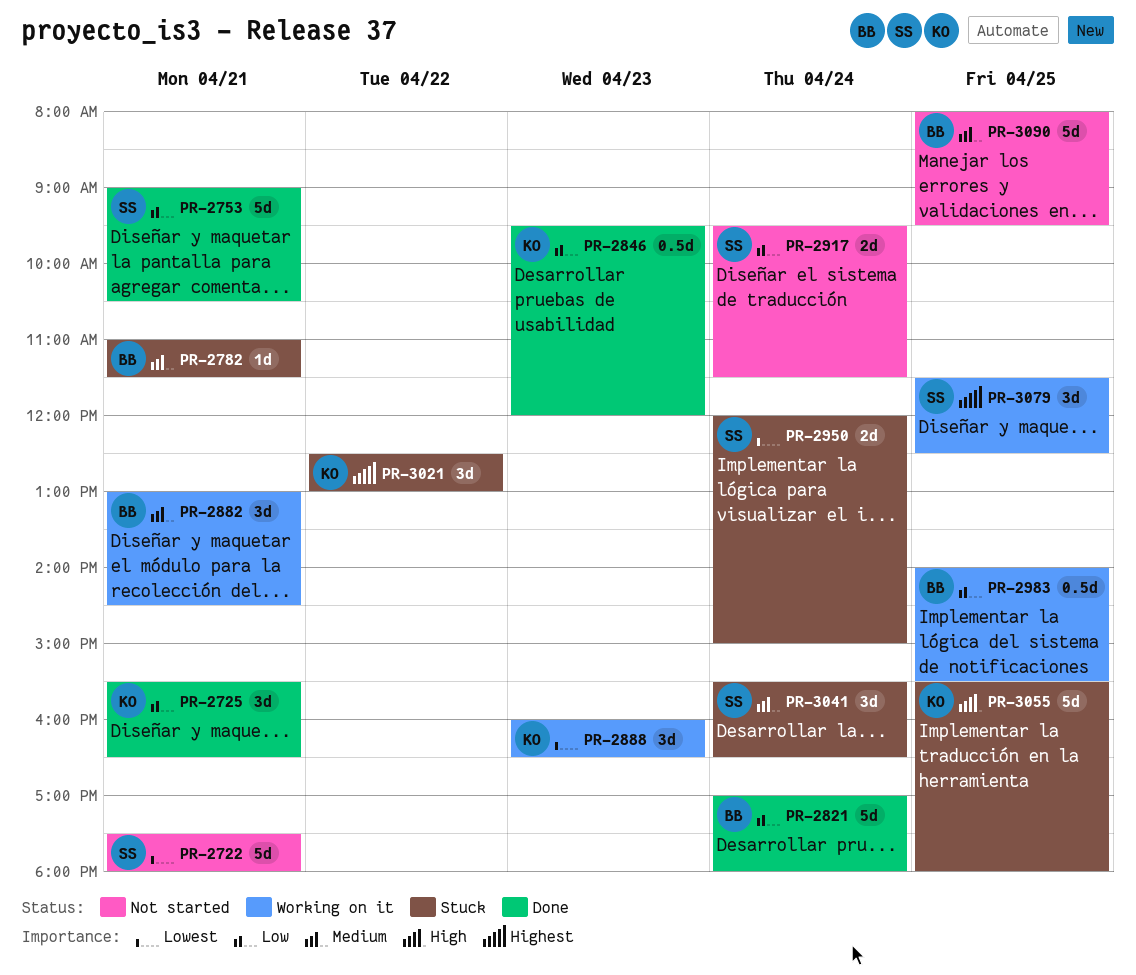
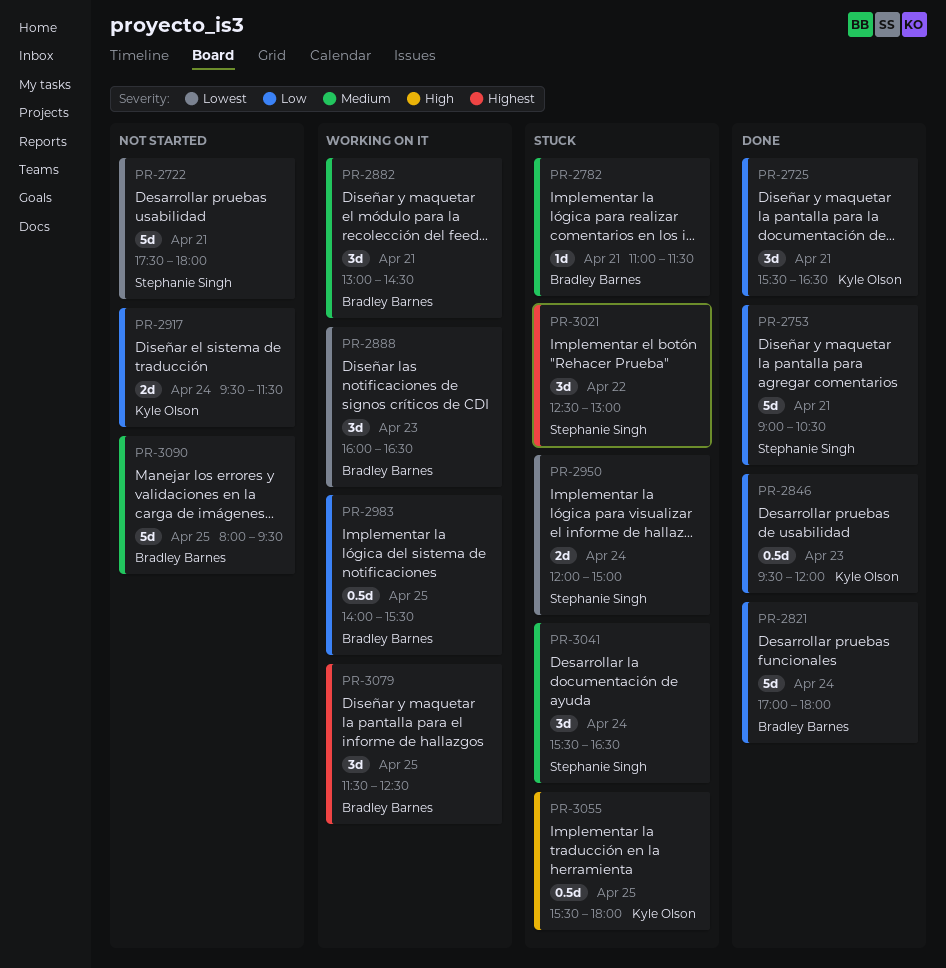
PR-2888, owner: Kyle Olson -> Bradley Barnes
PR-2917, owner: Stephanie Singh -> Kyle Olson
PR-3021, owner: Kyle Olson -> Stephanie Singh
PR-3055, estimate: 5d -> 0.5d
PR-3079, owner: Stephanie Singh -> Bradley Barnes

